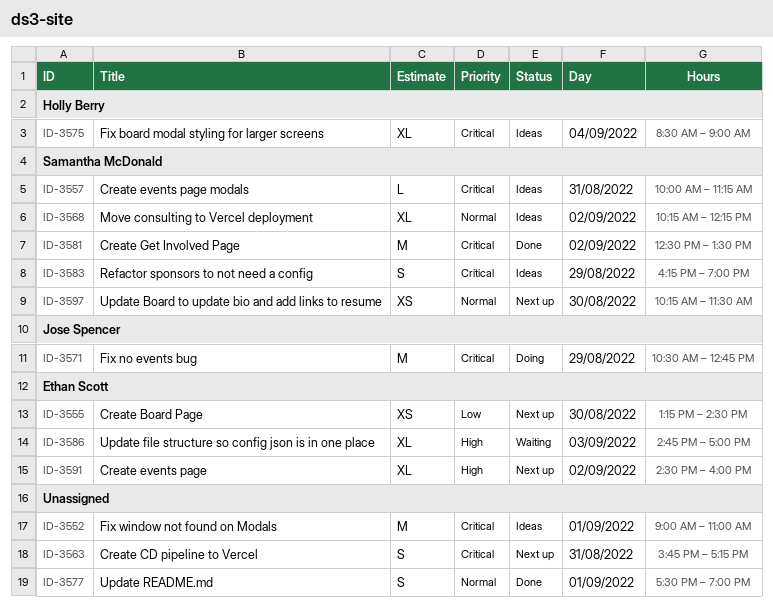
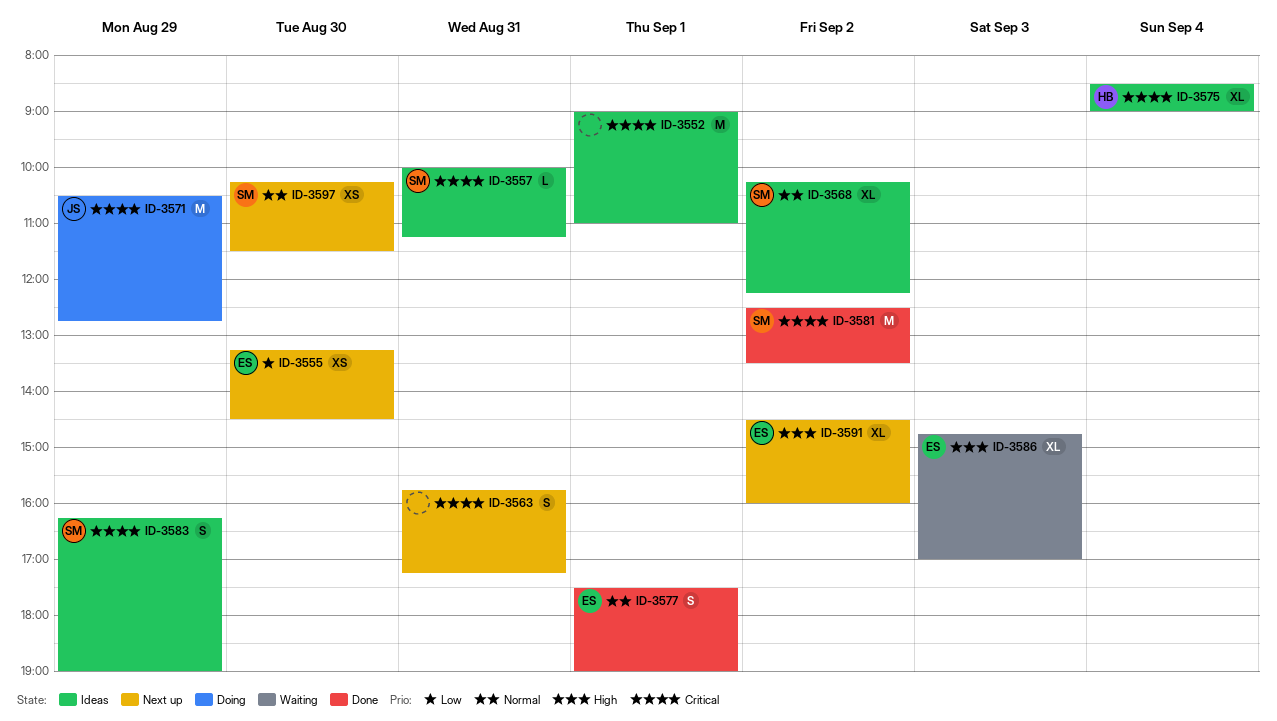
ID-3577, owner: none -> Ethan Scott

